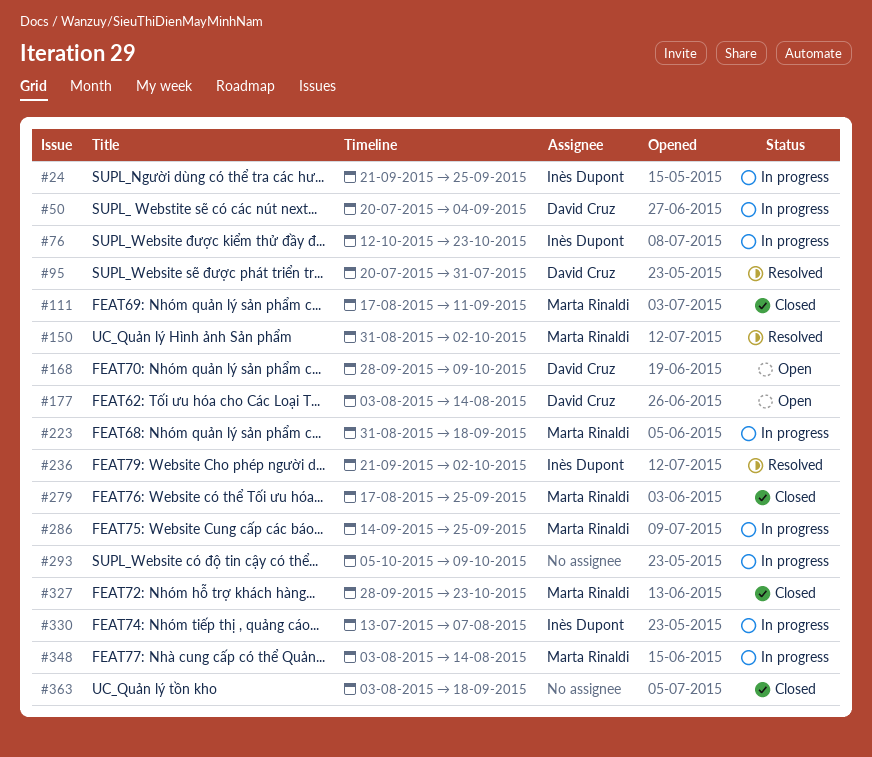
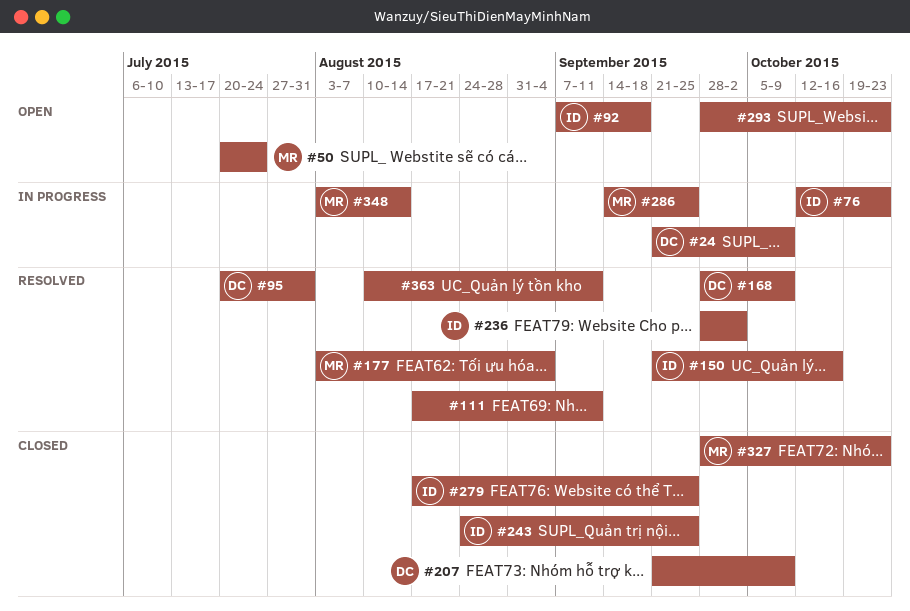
#24, owner: Inès Dupont -> David Cruz
#24, due: Sep 25 -> Oct 9
#50, status: In progress -> Open
#50, owner: David Cruz -> Marta Rinaldi
#50, due: Sep 4 -> Jul 24
#92: none -> present
#111, status: Closed -> Resolved
#111, owner: Marta Rinaldi -> none
#150, owner: Marta Rinaldi -> Inès Dupont
#150, start: Aug 31 -> Sep 21
#150, due: Oct 2 -> Oct 16
#168, status: Open -> Resolved
#177, status: Open -> Resolved
#177, owner: David Cruz -> Marta Rinaldi
#177, due: Aug 14 -> Sep 4
#207: none -> present
#223: present -> none
#236, start: Sep 21 -> Sep 28
#243: none -> present
#279, owner: Marta Rinaldi -> Inès Dupont
#293, status: In progress -> Open
#293, start: Oct 5 -> Sep 28
#293, due: Oct 9 -> Oct 23
#330: present -> none
#363, status: Closed -> Resolved
#363, start: Aug 3 -> Aug 10
#363, due: Sep 18 -> Sep 11

